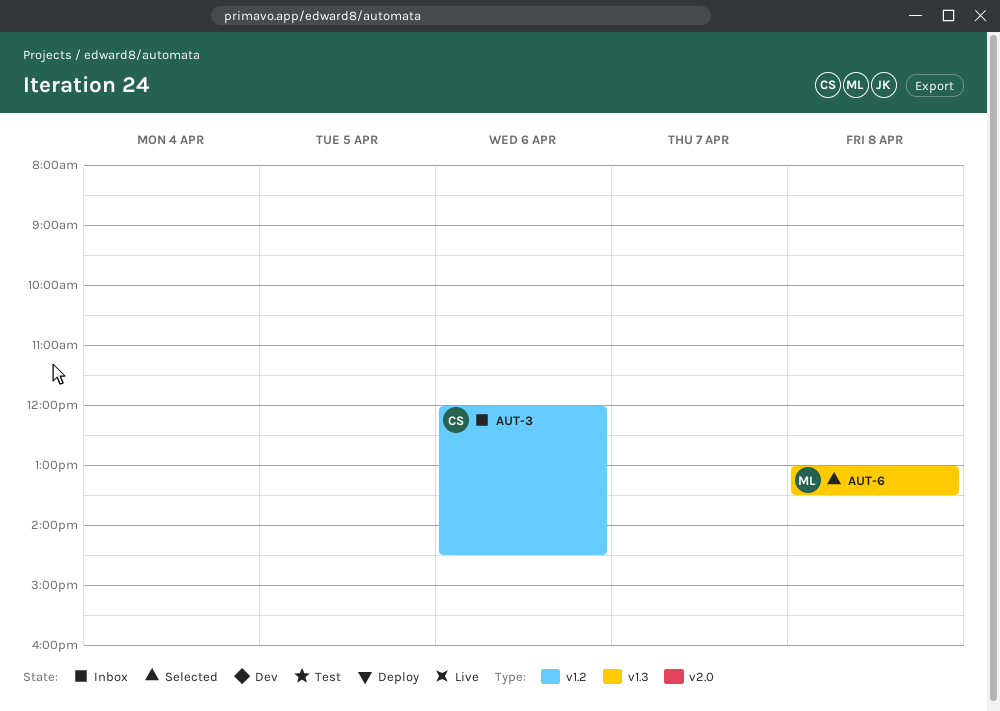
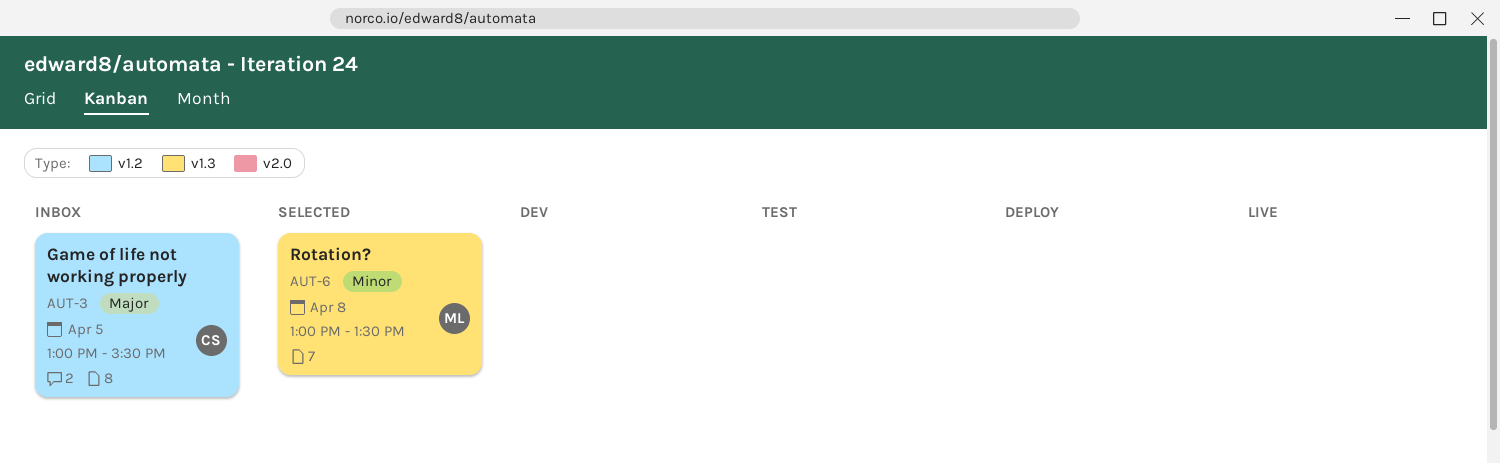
AUT-3, day: Apr 6 -> Apr 5
AUT-3, begins: 12:00 -> 13:00
AUT-3, ends: 14:30 -> 15:30

